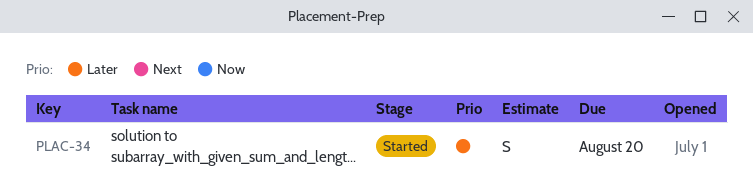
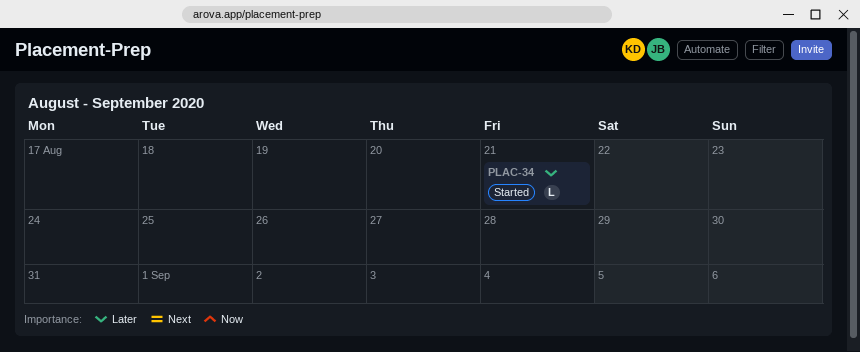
PLAC-34, estimate: S -> L
PLAC-34, due: Aug 20 -> Aug 21

